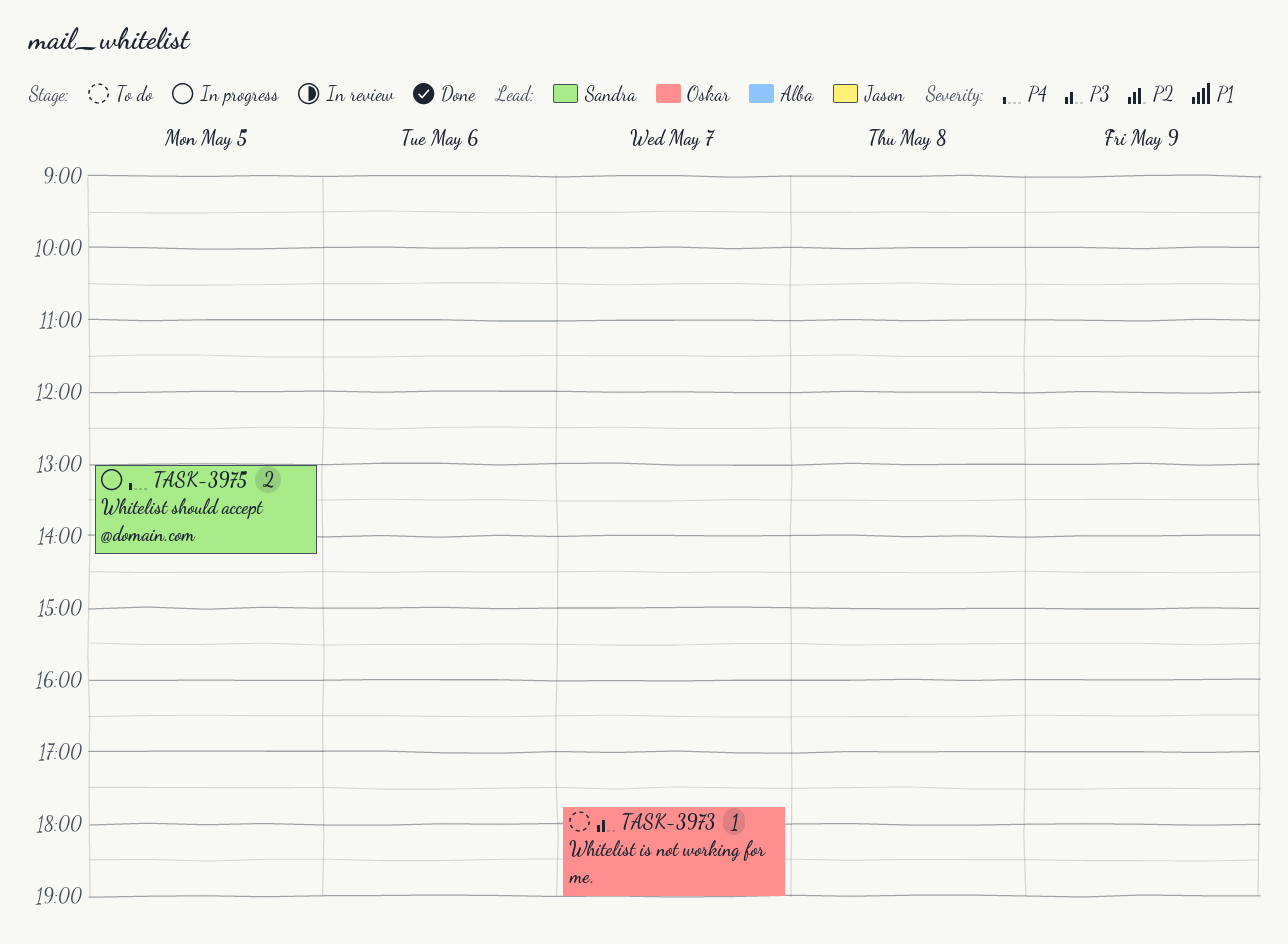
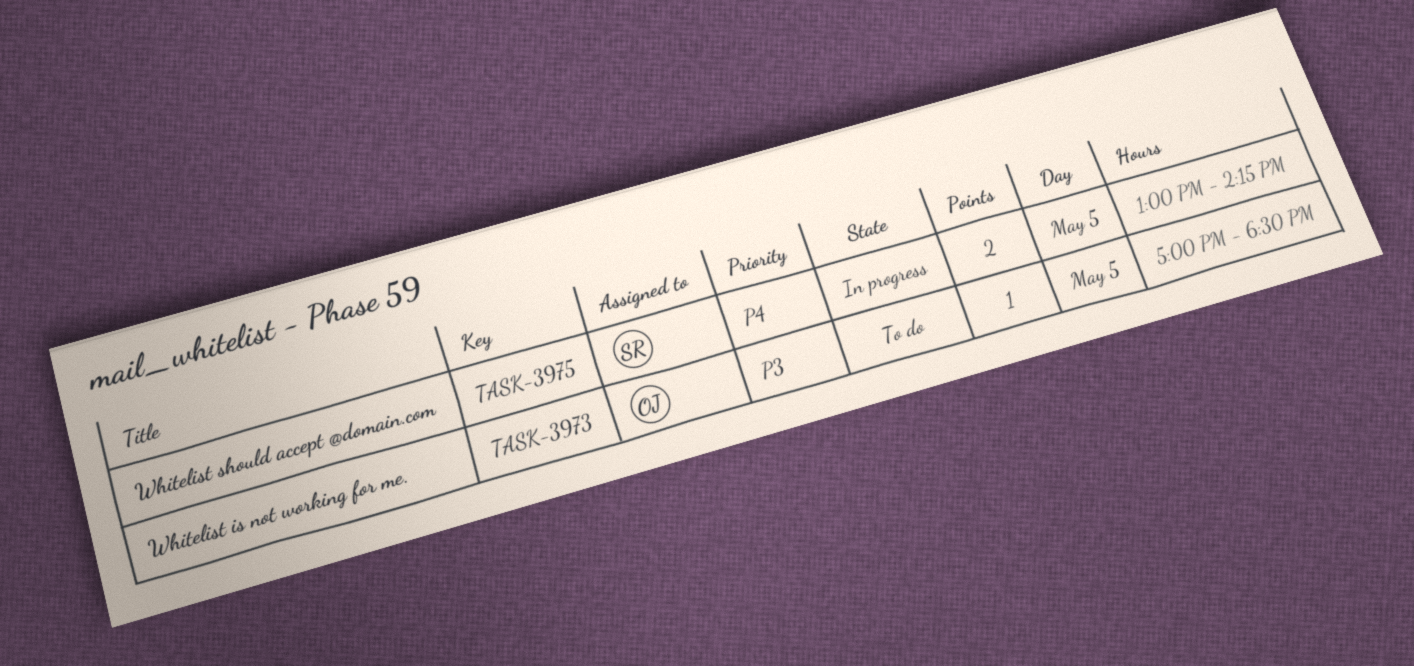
TASK-3973, day: May 7 -> May 5
TASK-3973, begins: 17:45 -> 17:00
TASK-3973, ends: 19:00 -> 18:30

